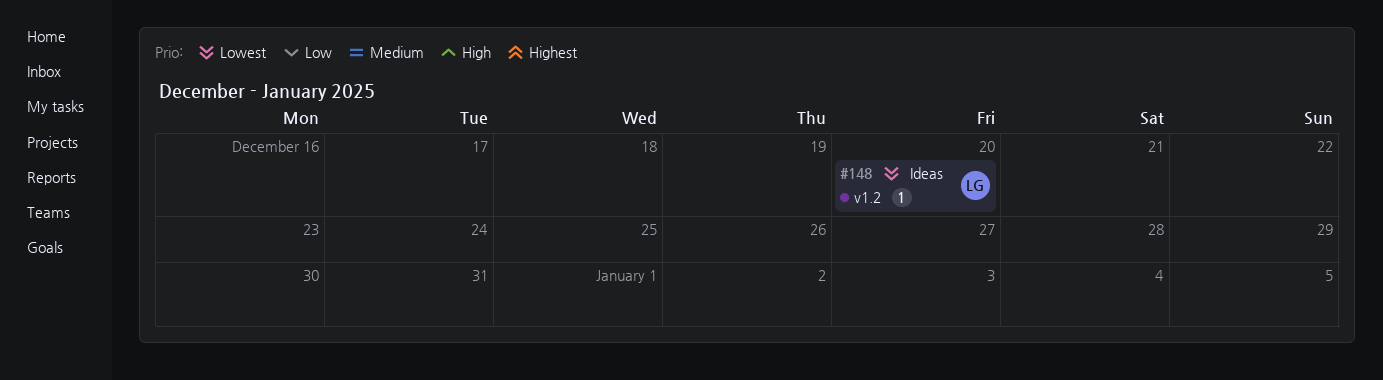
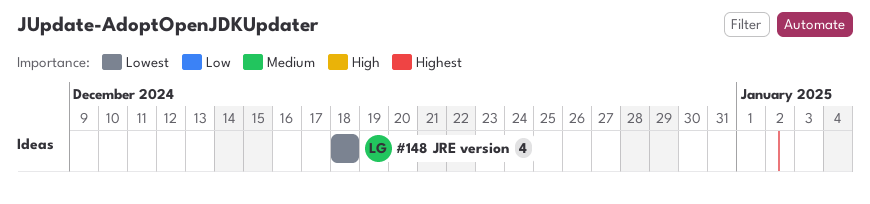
#148, estimate: 1 -> 4
#148, due: Dec 20 -> Dec 18

